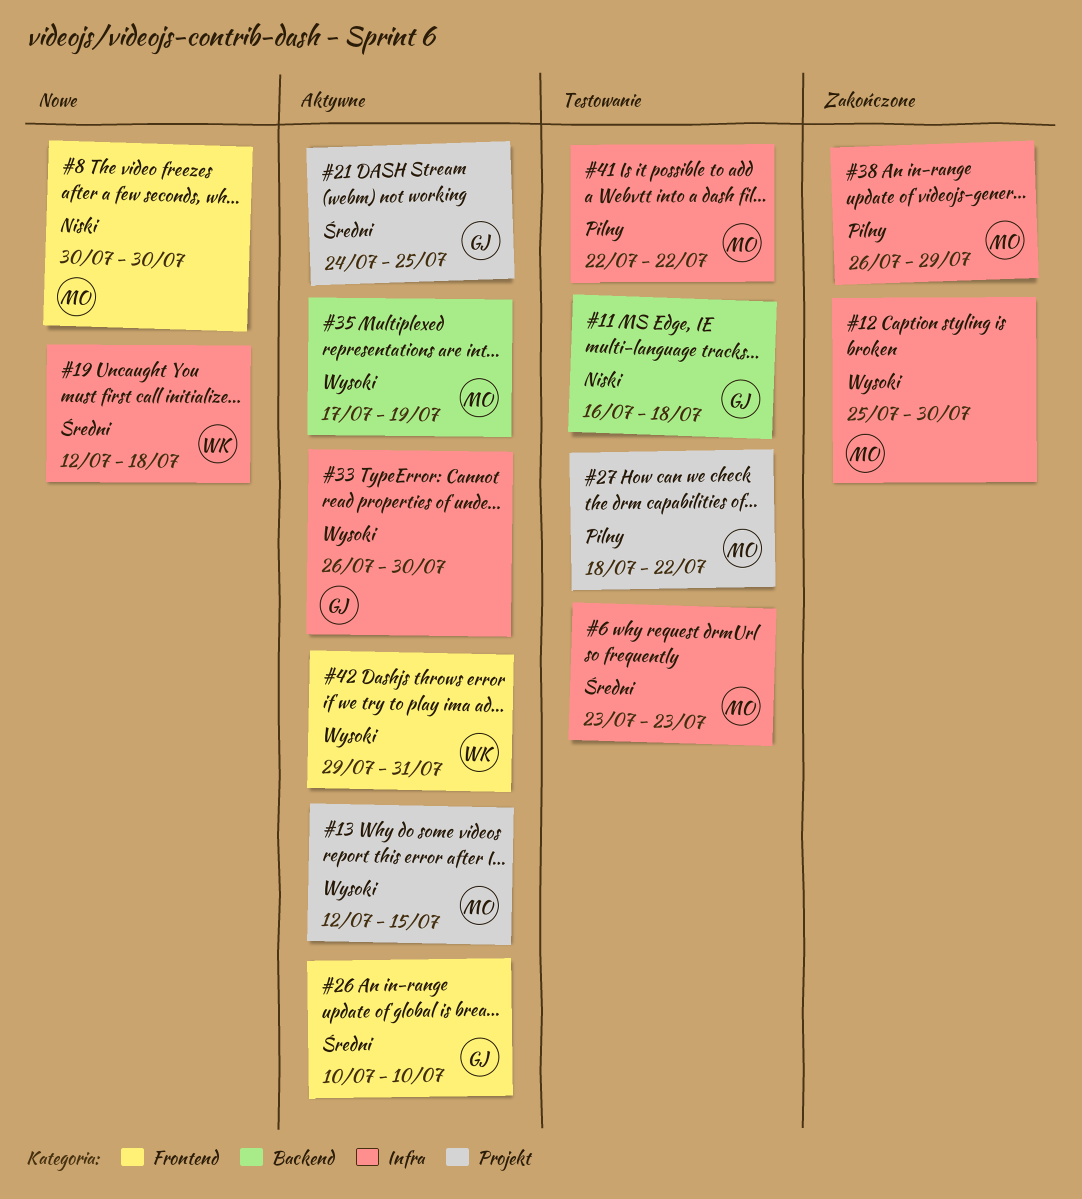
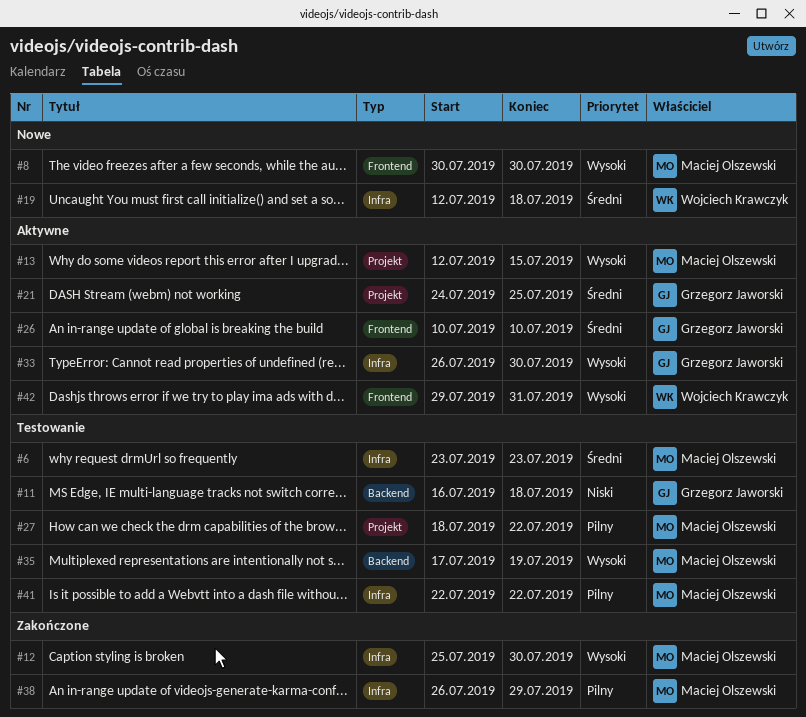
#8, priority: Niski -> Wysoki
#35, status: Aktywne -> Testowanie

